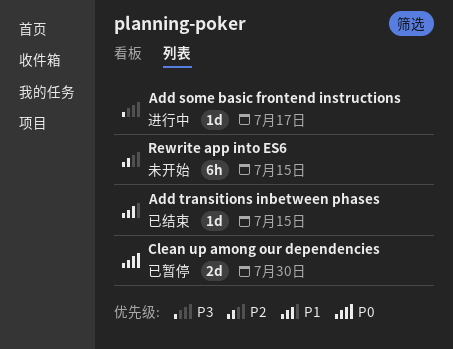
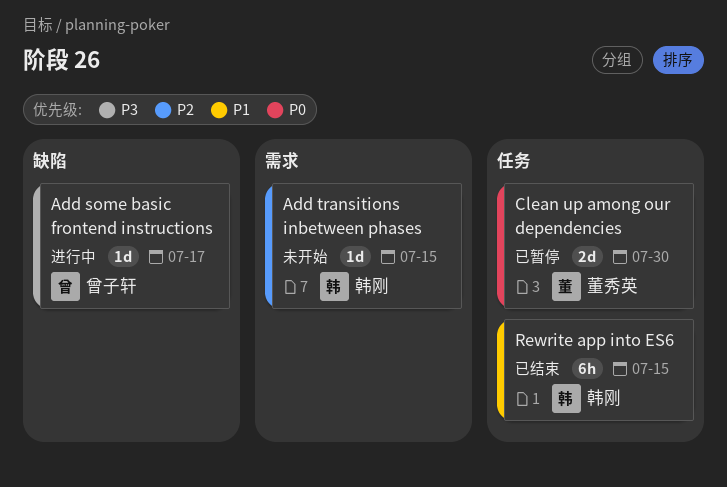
Add transitions inbetween phases, status: 已结束 -> 未开始
Add transitions inbetween phases, priority: P1 -> P2
Rewrite app into ES6, status: 未开始 -> 已结束
Rewrite app into ES6, priority: P2 -> P1

